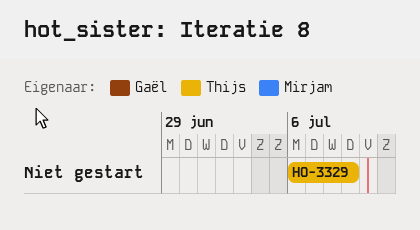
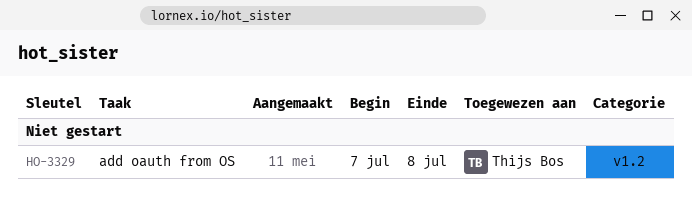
HO-3329, start: Jul 6 -> Jul 7
HO-3329, due: Jul 9 -> Jul 8

